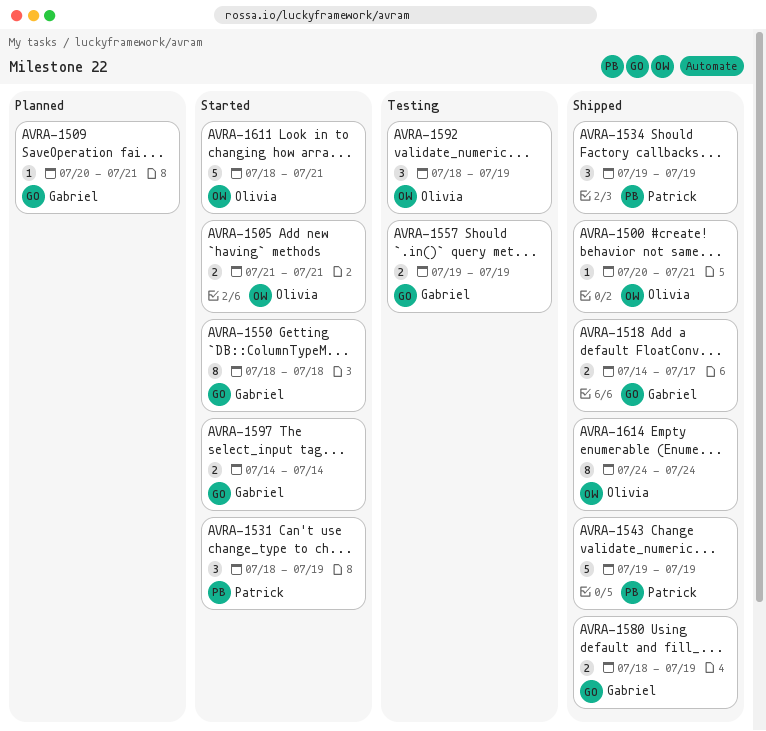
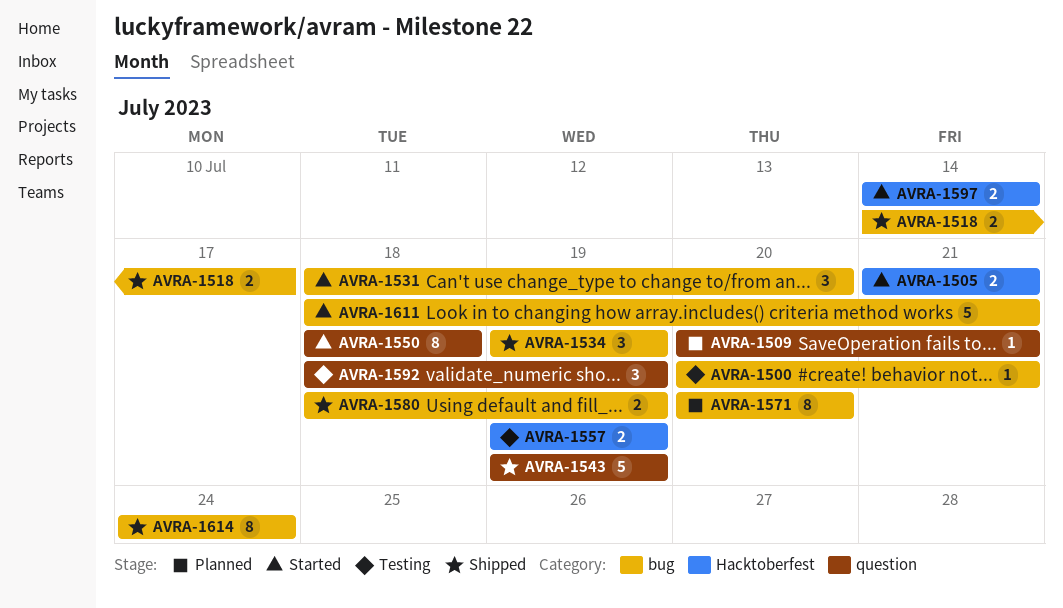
AVRA-1500, status: Shipped -> Testing
AVRA-1531, due: Jul 19 -> Jul 20
AVRA-1571: none -> present

